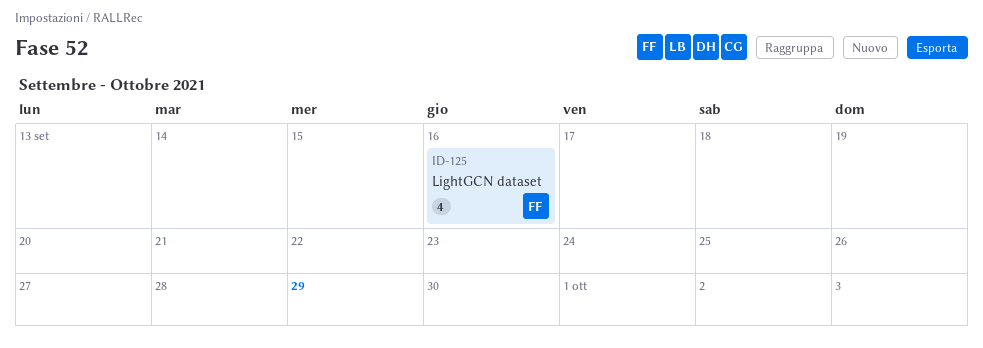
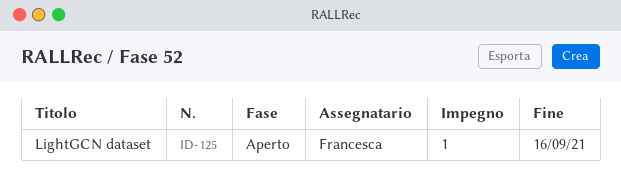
ID-125, estimate: 4 -> 1

